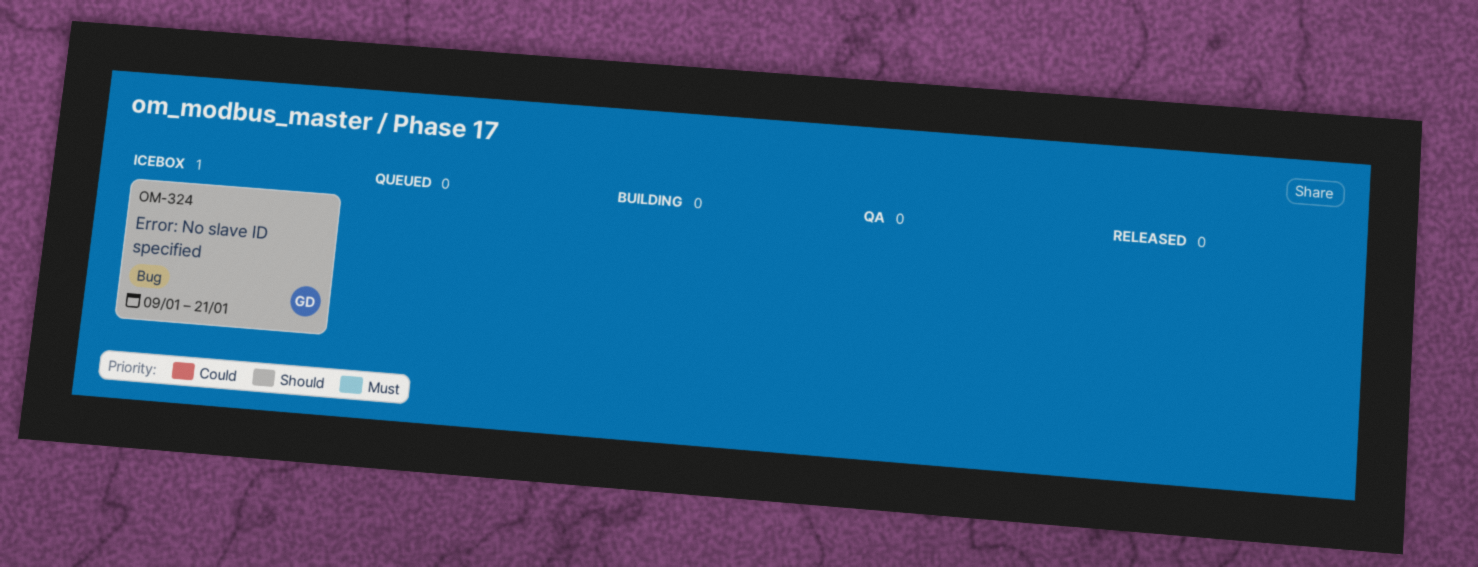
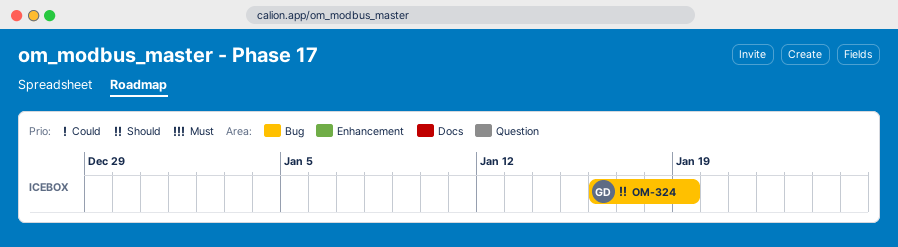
OM-324, start: Jan 9 -> Jan 16
OM-324, due: Jan 21 -> Jan 19

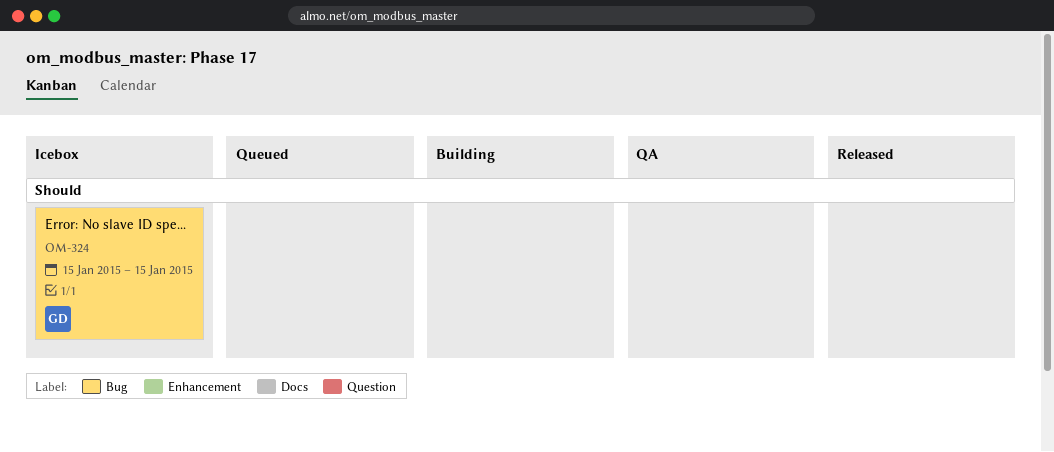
OM-324, start: Jan 16 -> Jan 15
OM-324, due: Jan 19 -> Jan 15

